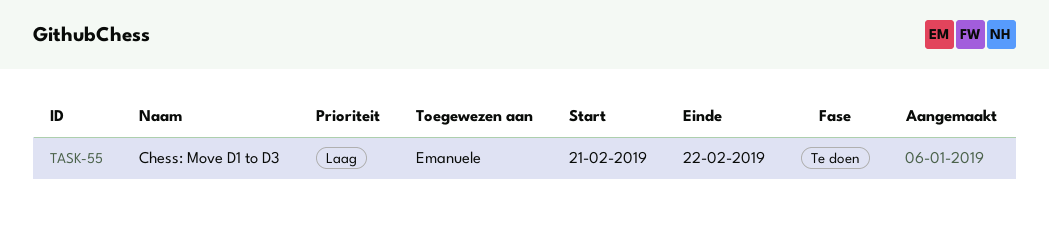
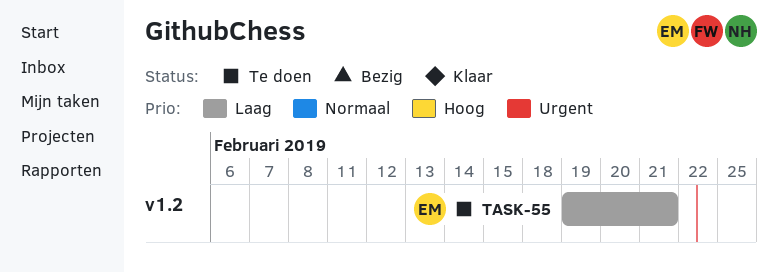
TASK-55, start: Feb 21 -> Feb 19
TASK-55, due: Feb 22 -> Feb 21

